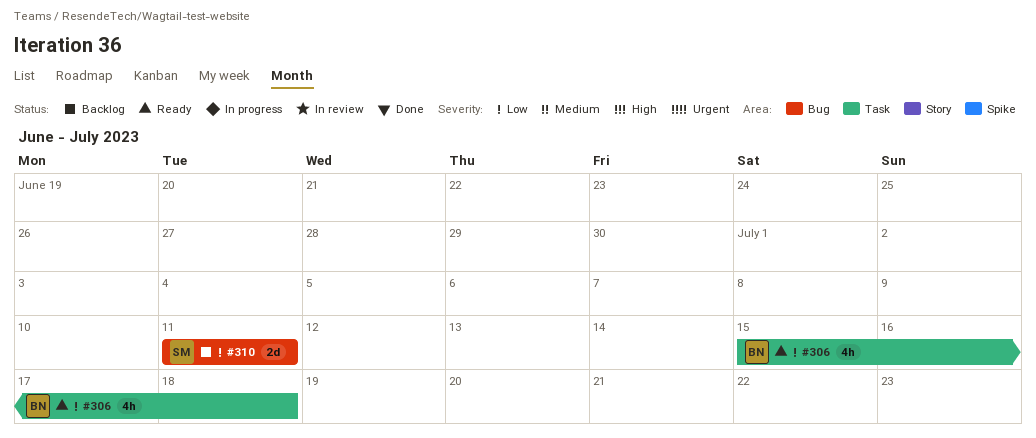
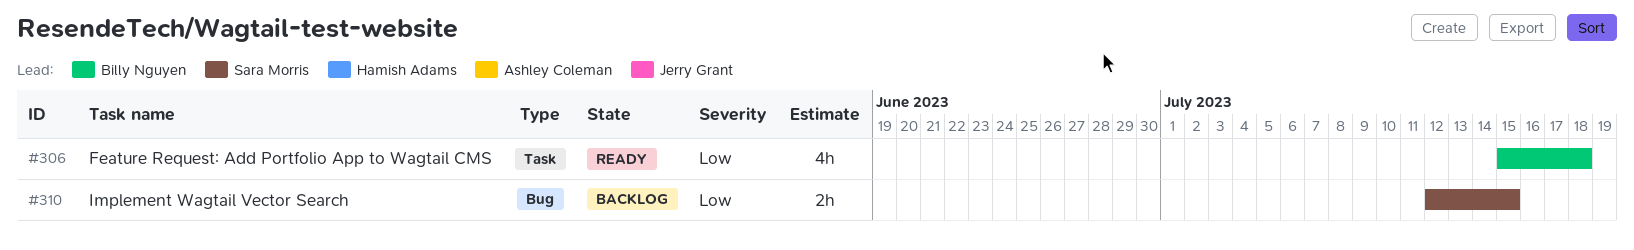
#310, estimate: 2d -> 2h
#310, start: Jul 11 -> Jul 12
#310, due: Jul 11 -> Jul 15

